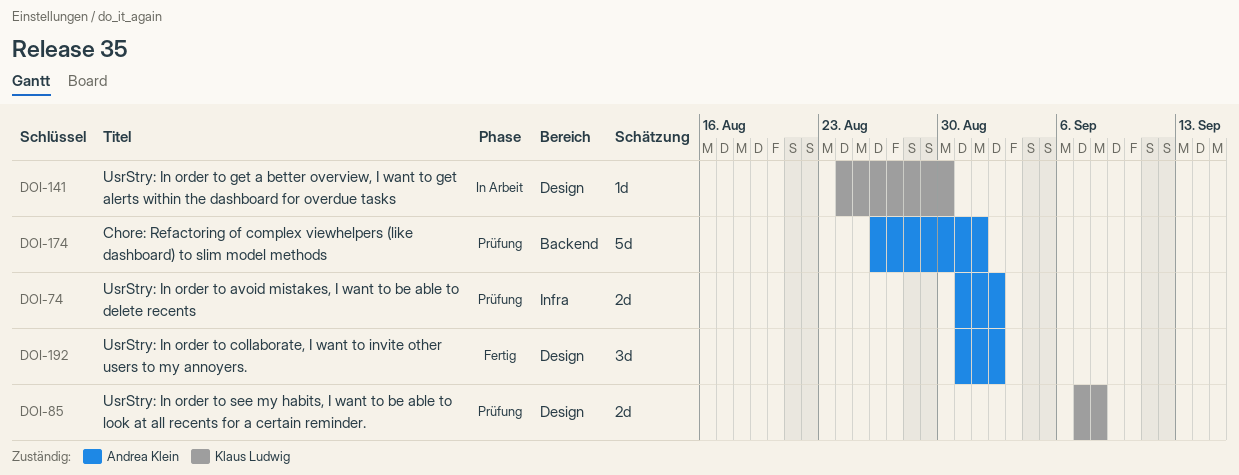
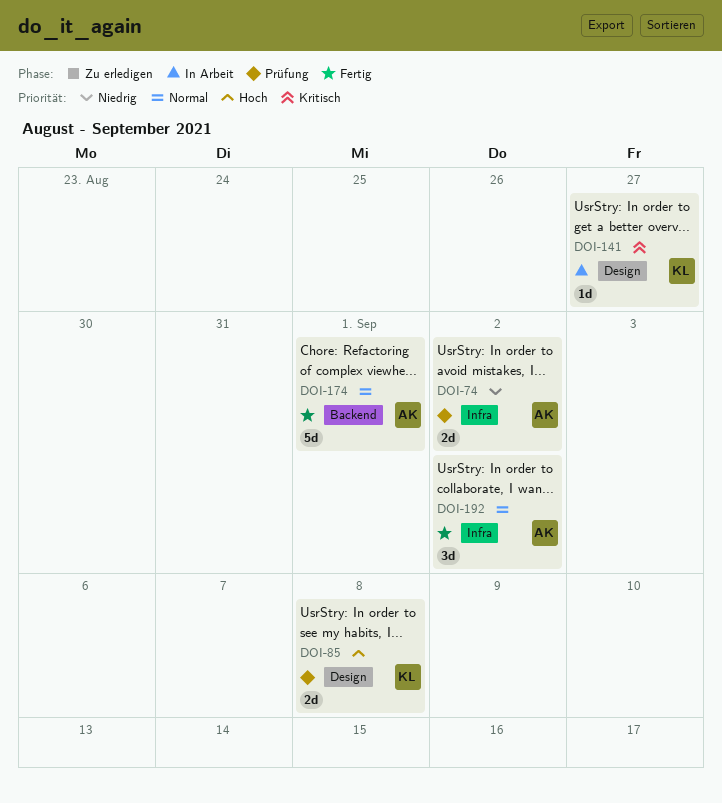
DOI-141, due: Aug 30 -> Aug 27
DOI-174, status: Prüfung -> Fertig
DOI-192, label: Design -> Infra

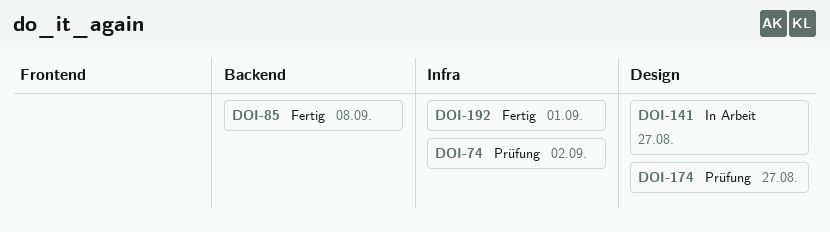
DOI-85, status: Prüfung -> Fertig
DOI-85, label: Design -> Backend
DOI-174, status: Fertig -> Prüfung
DOI-174, label: Backend -> Design
DOI-174, due: Sep 1 -> Aug 27
DOI-192, due: Sep 2 -> Sep 1

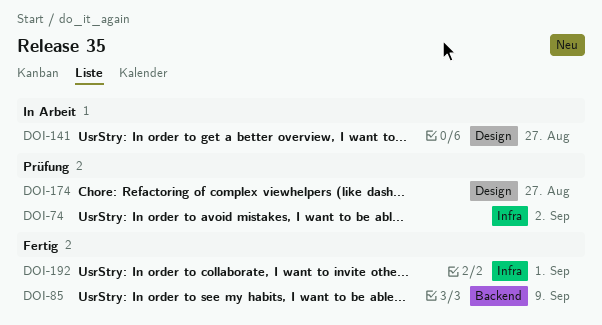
DOI-85, due: Sep 8 -> Sep 9

